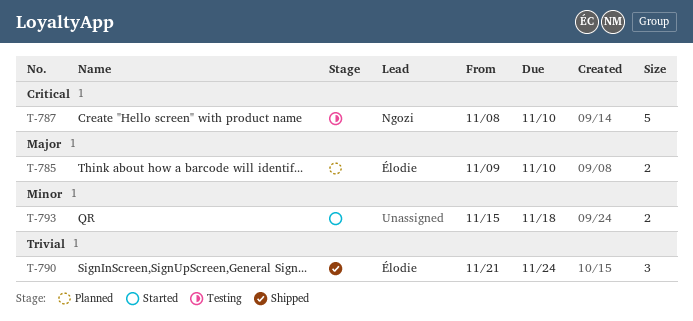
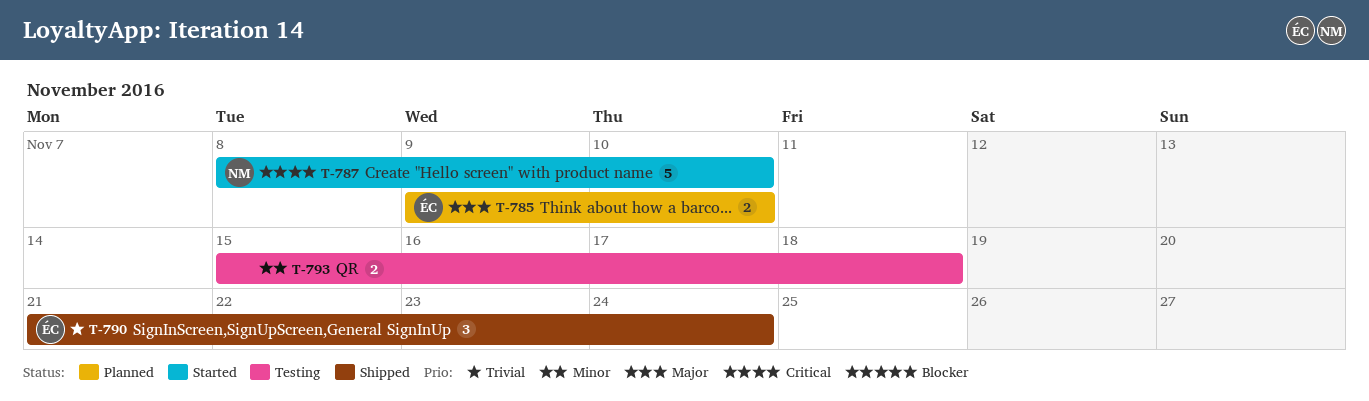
T-787, status: Testing -> Started
T-793, status: Started -> Testing

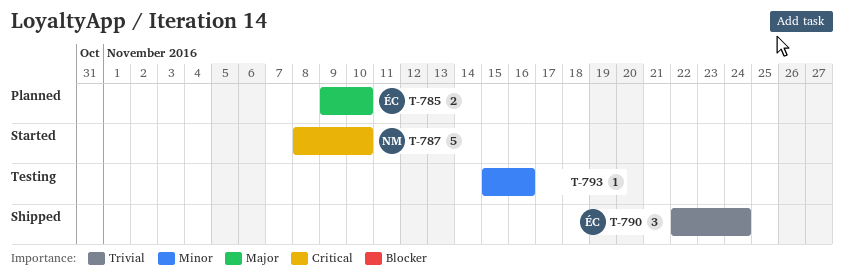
T-790, start: Nov 21 -> Nov 22
T-793, estimate: 2 -> 1
T-793, due: Nov 18 -> Nov 16

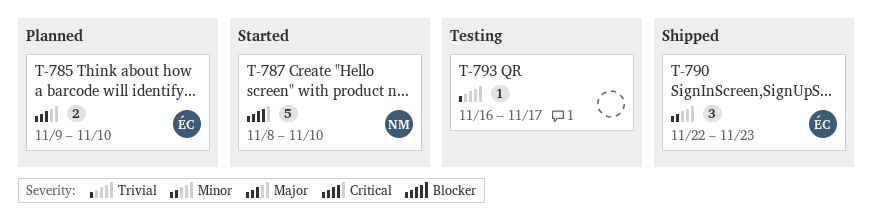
T-790, priority: Trivial -> Minor
T-790, due: Nov 24 -> Nov 23
T-793, priority: Minor -> Trivial
T-793, start: Nov 15 -> Nov 16
T-793, due: Nov 16 -> Nov 17

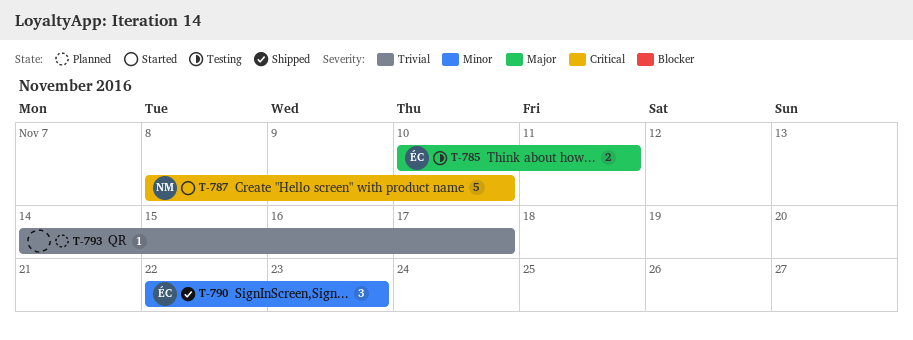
T-785, status: Planned -> Testing
T-785, start: Nov 9 -> Nov 10
T-785, due: Nov 10 -> Nov 11
T-793, status: Testing -> Planned
T-793, start: Nov 16 -> Nov 14

